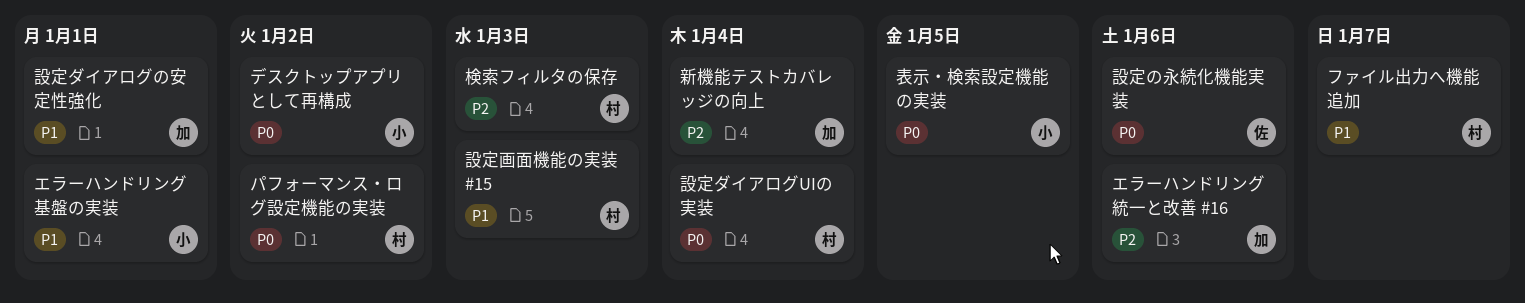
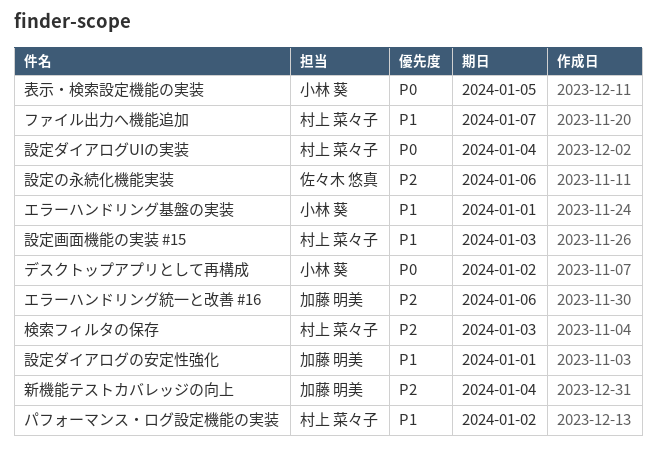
パフォーマンス・ログ設定機能の実装, priority: P0 -> P1
設定の永続化機能実装, priority: P0 -> P2

